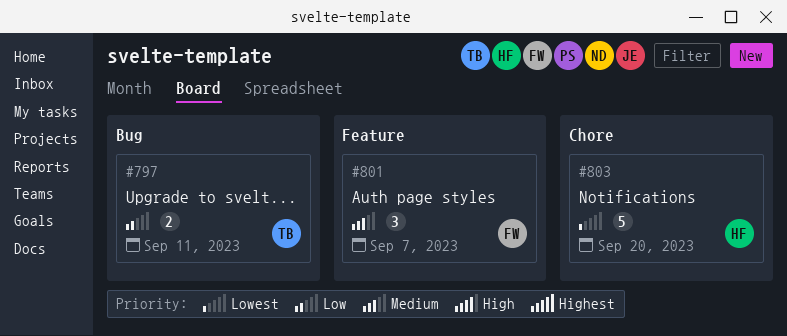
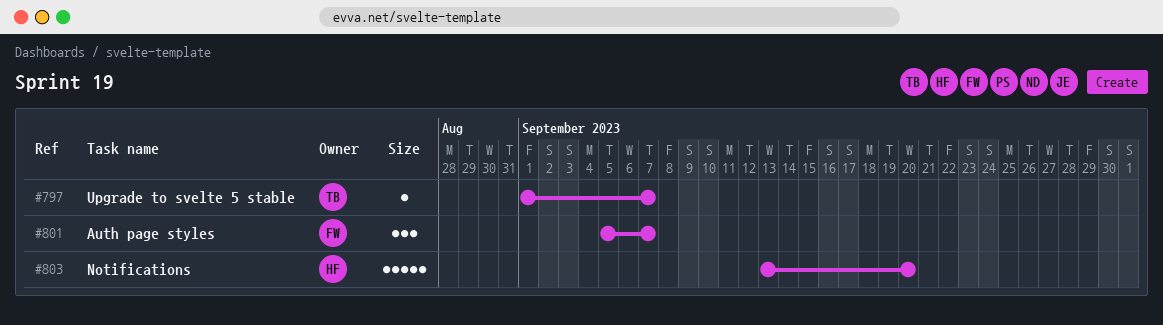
#797, estimate: 2 -> 1
#797, due: Sep 11 -> Sep 7

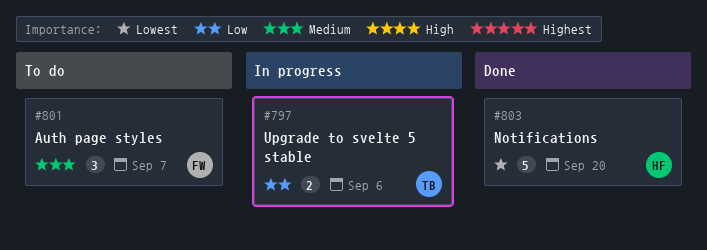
#797, estimate: 1 -> 2
#797, due: Sep 7 -> Sep 6

